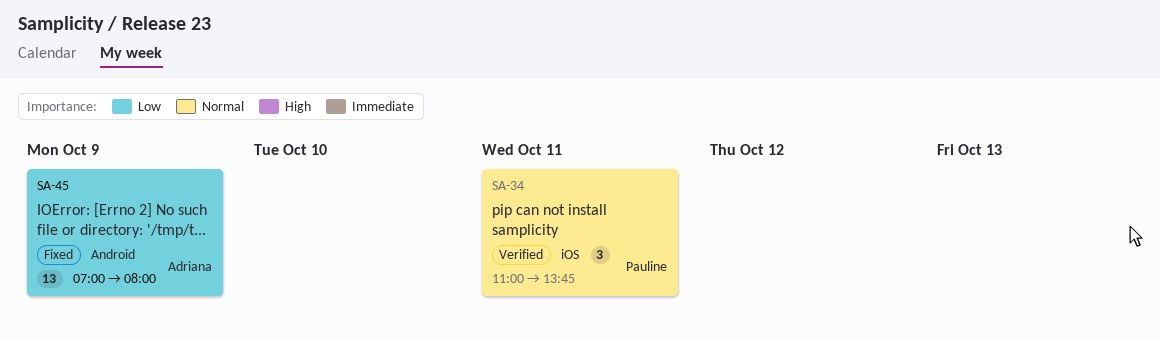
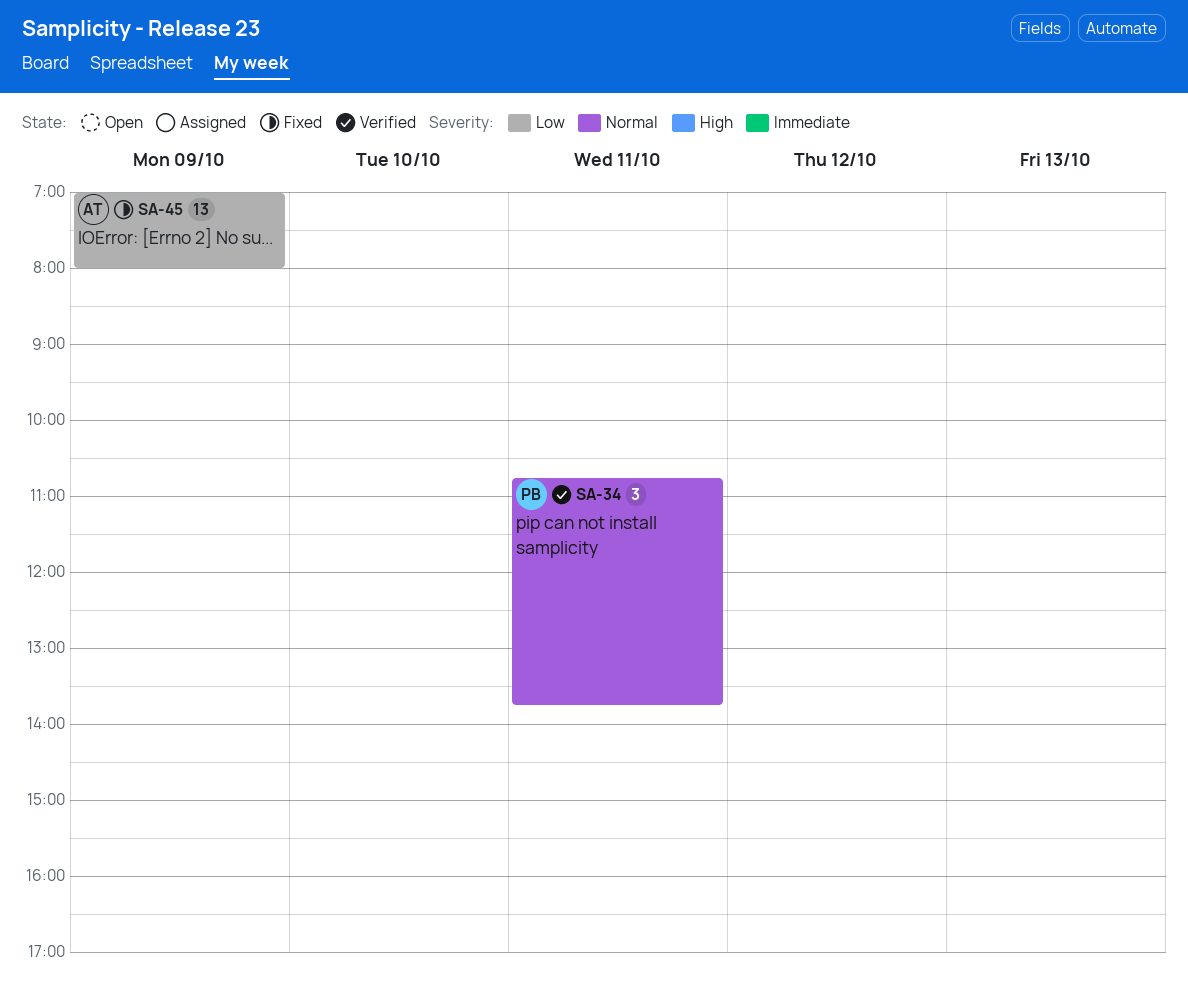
SA-34, begins: 11:00 -> 10:45

